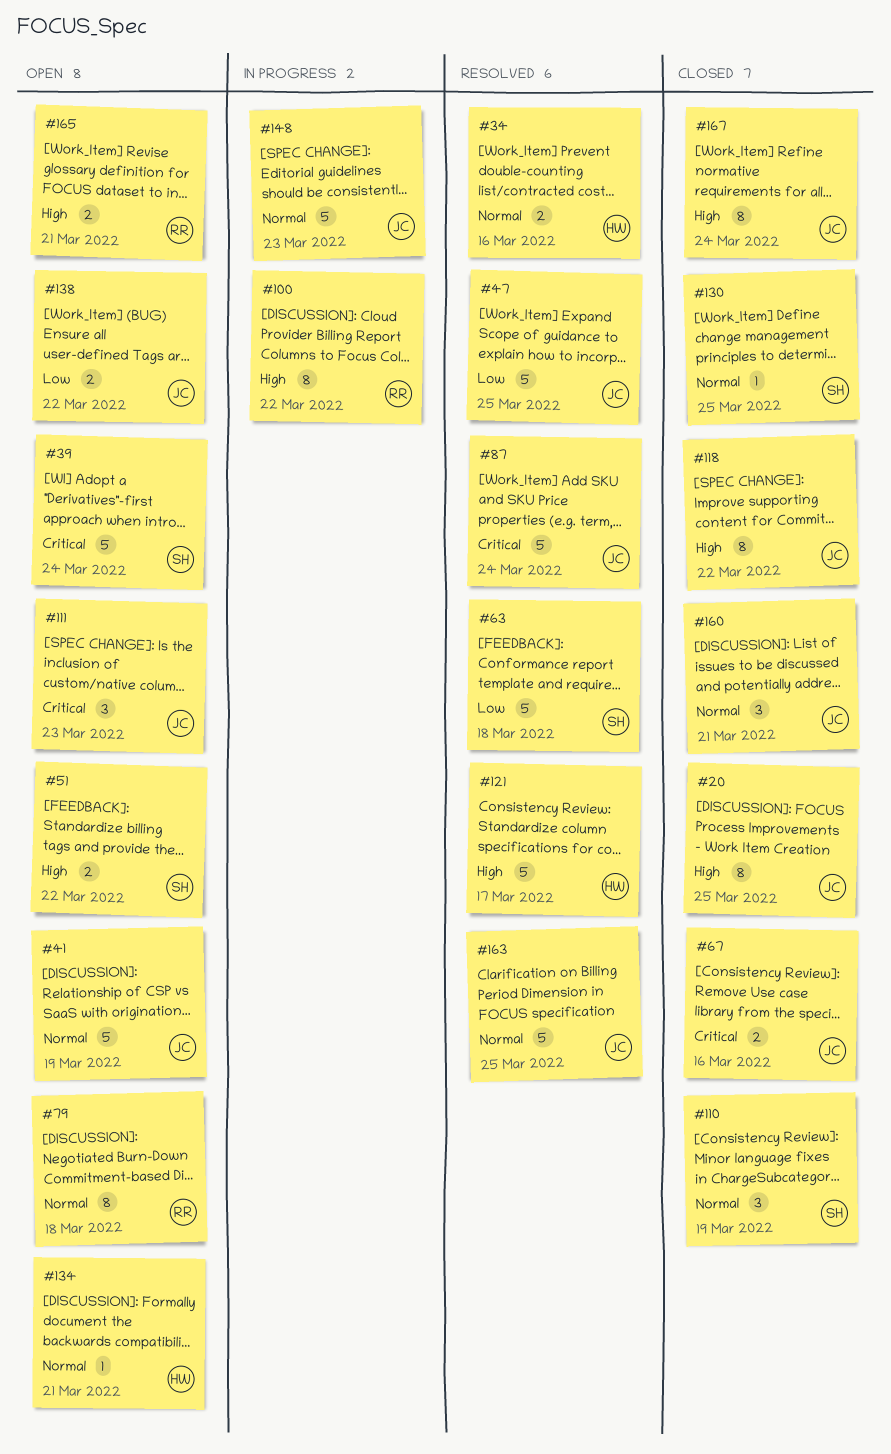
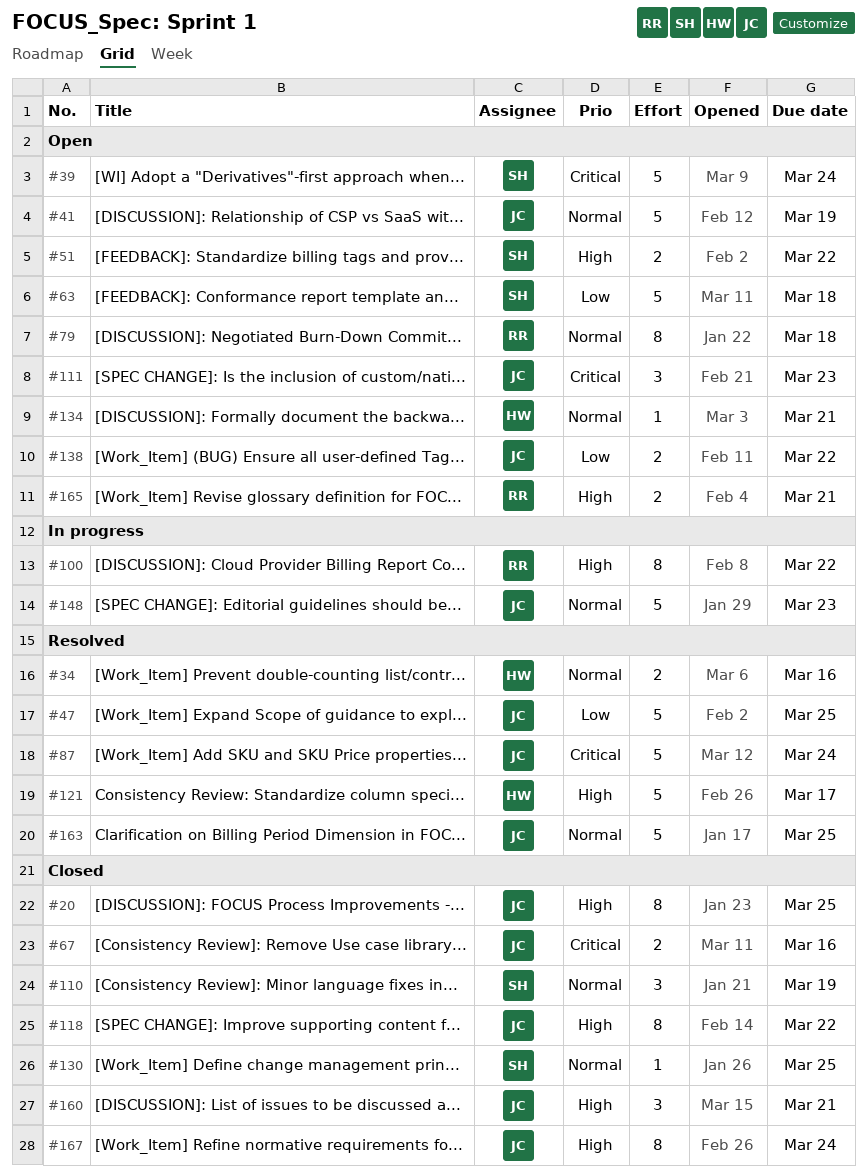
#63, status: Resolved -> Open
#160, priority: Normal -> High

